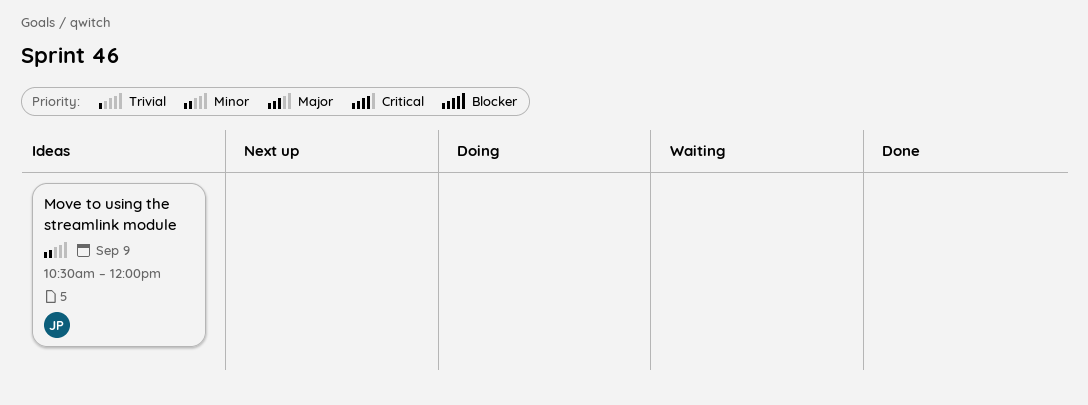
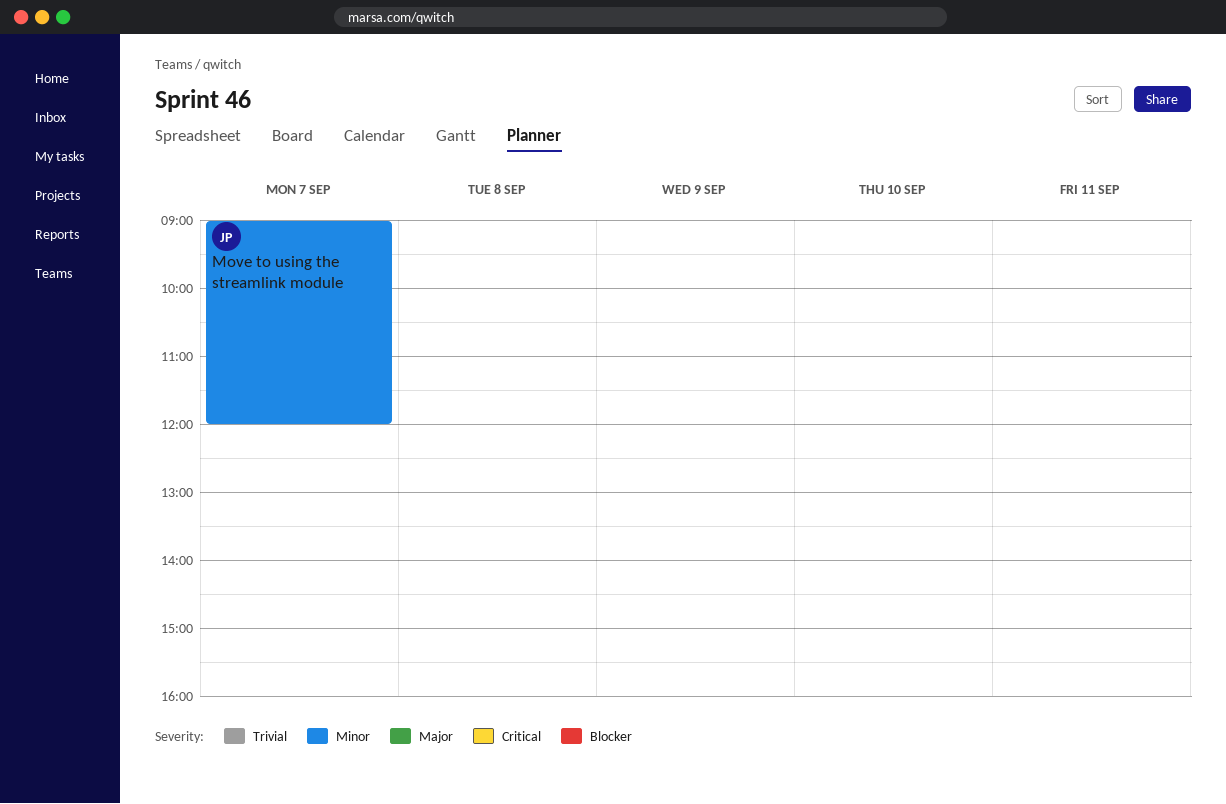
Move to using the streamlink module, day: Sep 9 -> Sep 7
Move to using the streamlink module, begins: 10:30 -> 09:00

